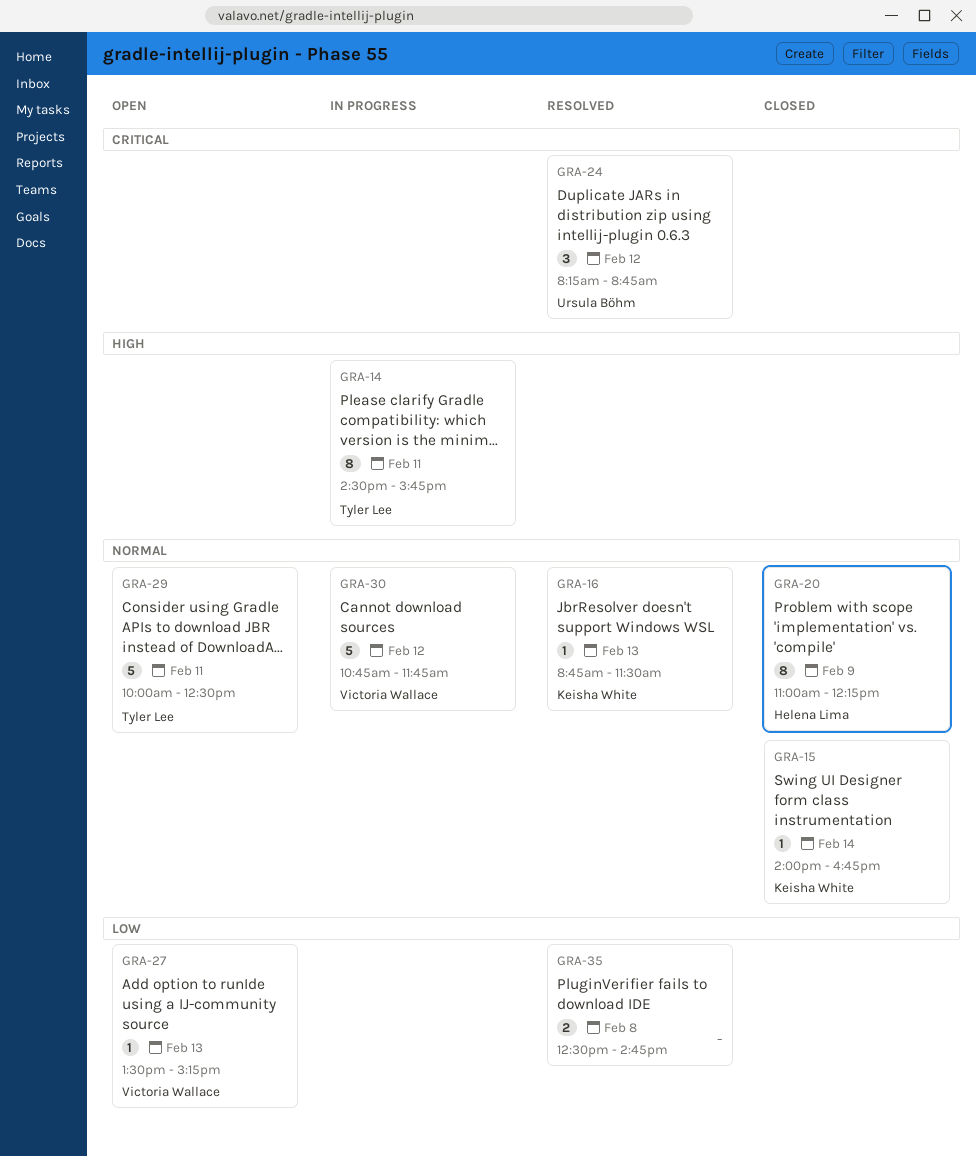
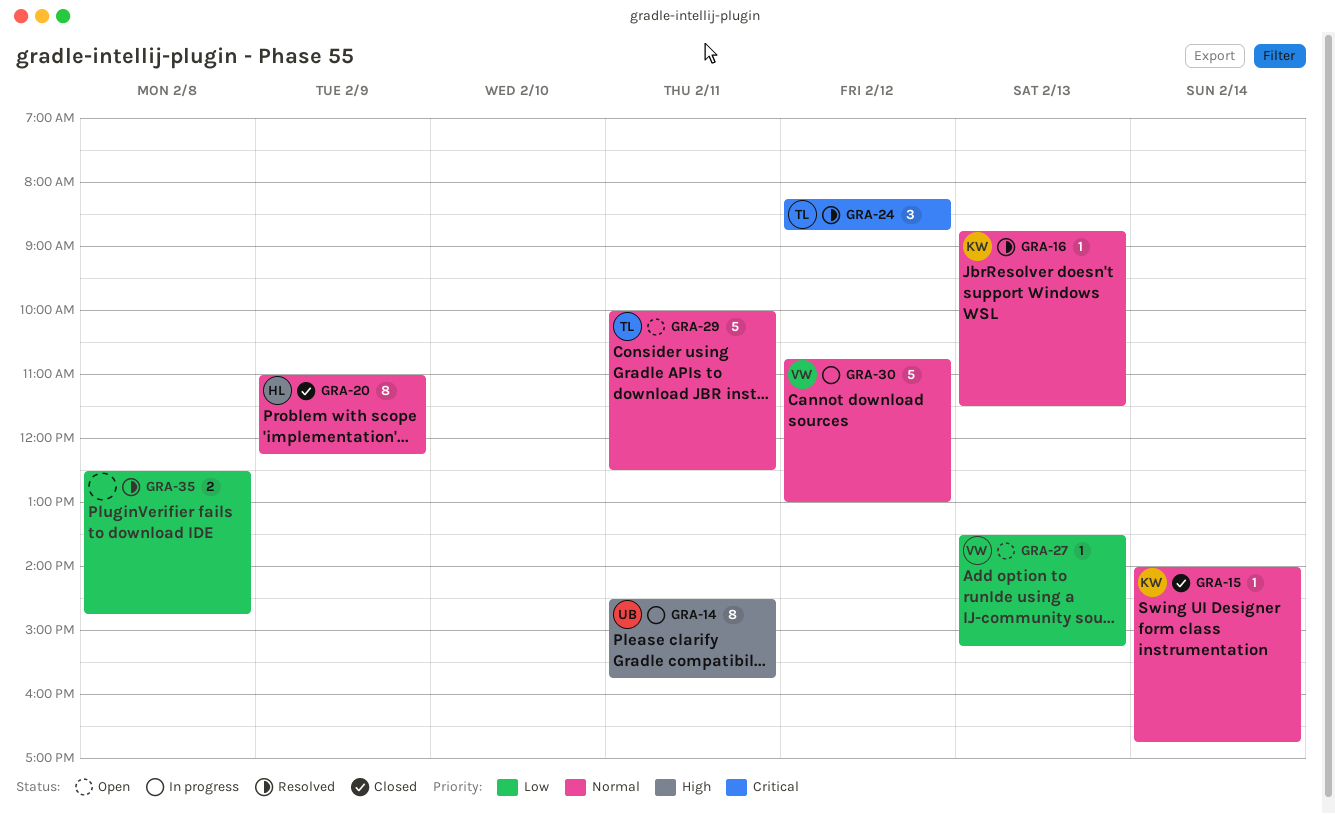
GRA-14, owner: Tyler Lee -> Ursula Böhm
GRA-24, owner: Ursula Böhm -> Tyler Lee
GRA-30, ends: 11:45 -> 13:00

